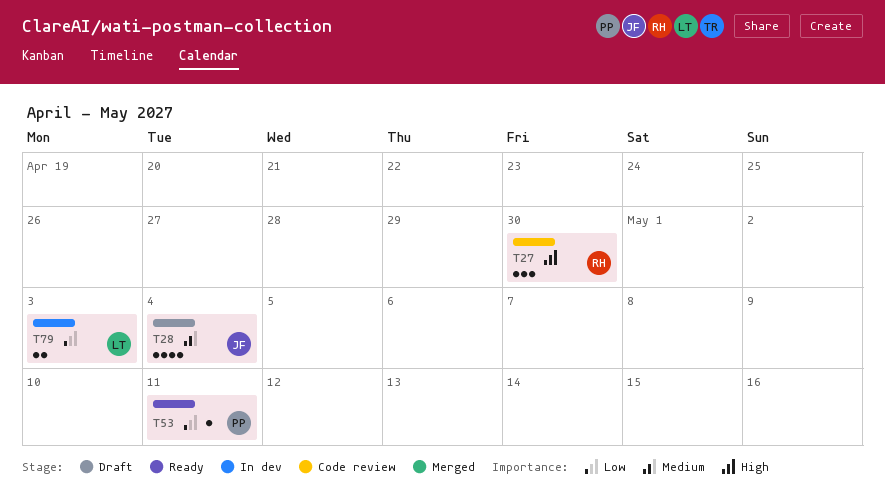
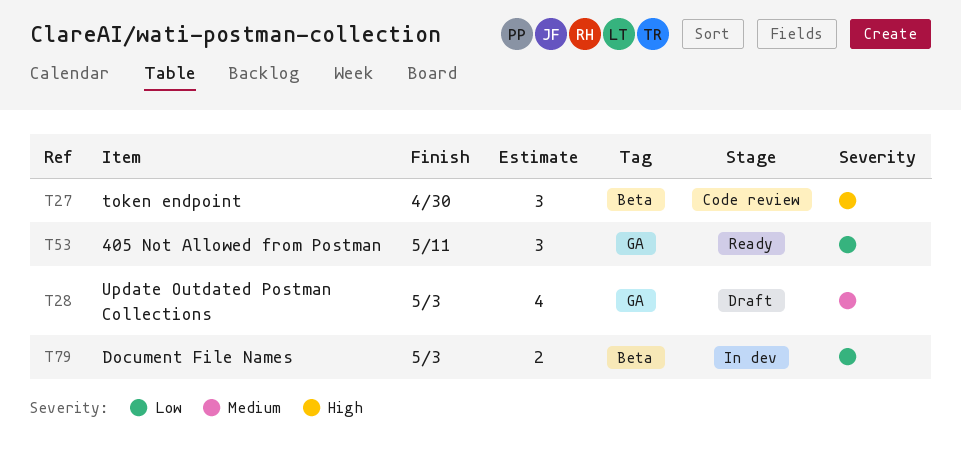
T28, due: May 4 -> May 3
T53, estimate: 1 -> 3

